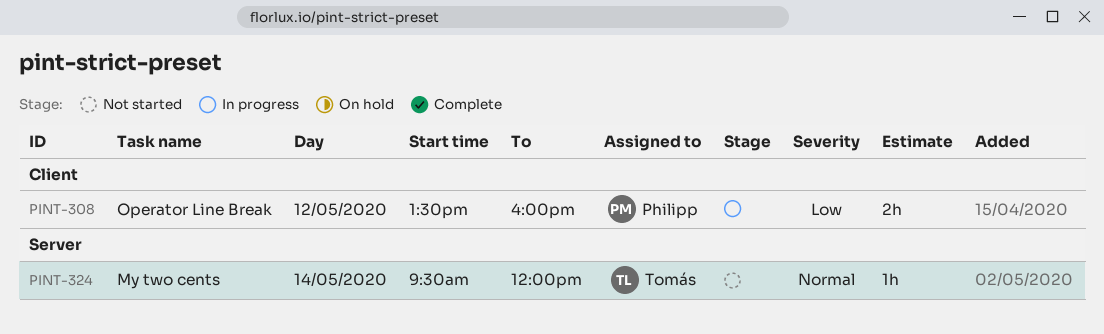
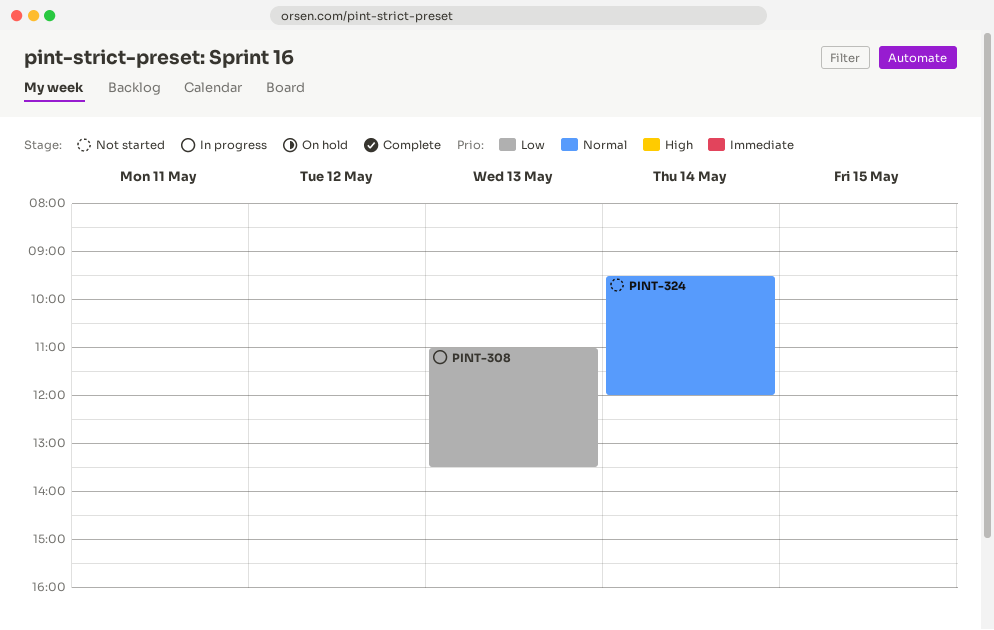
PINT-308, day: May 12 -> May 13
PINT-308, begins: 13:30 -> 11:00
PINT-308, ends: 16:00 -> 13:30

